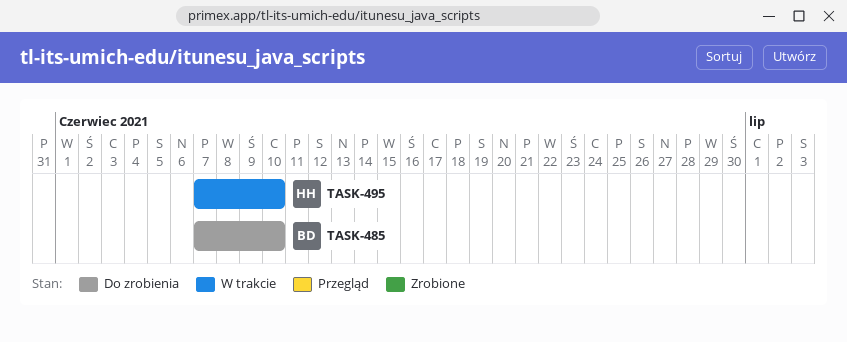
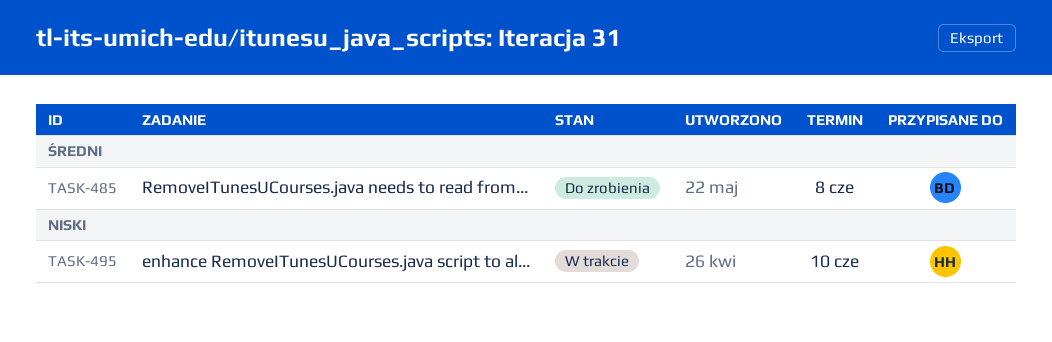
TASK-485, due: Jun 10 -> Jun 8

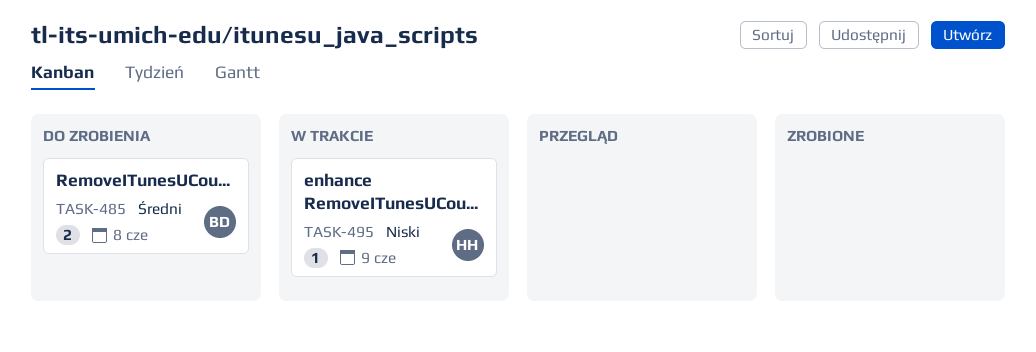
TASK-495, due: Jun 10 -> Jun 9

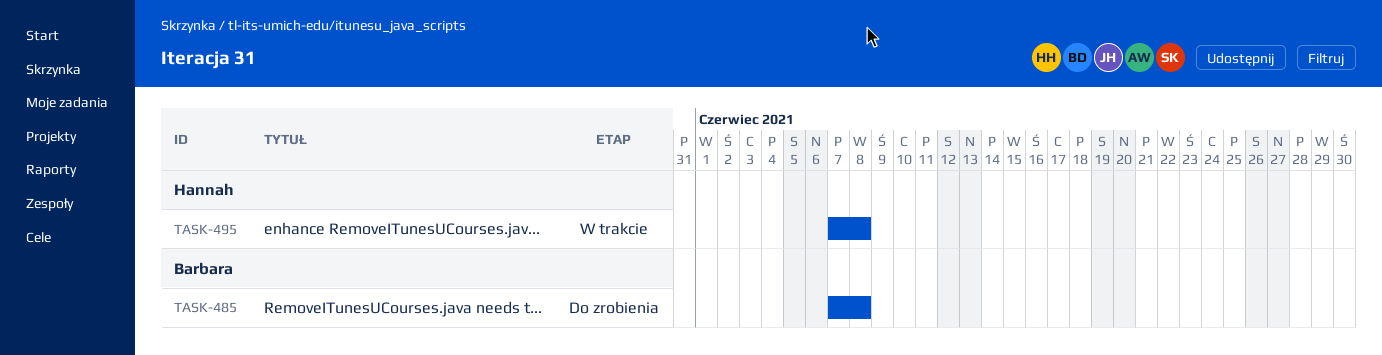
TASK-495, due: Jun 9 -> Jun 8

